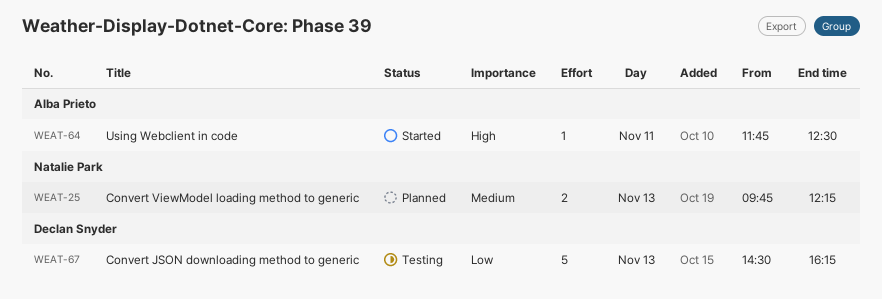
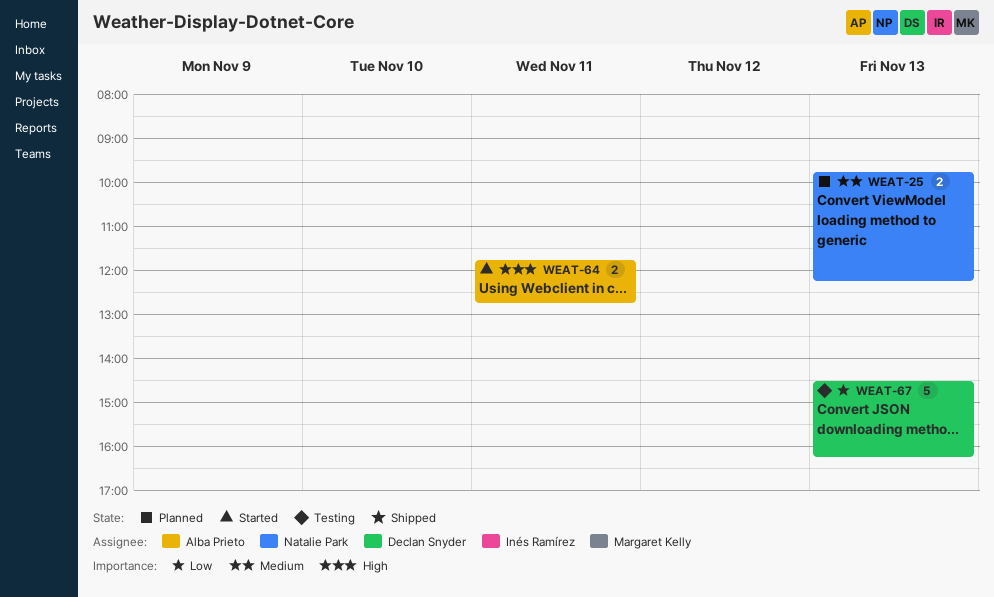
WEAT-64, estimate: 1 -> 2
WEAT-64, ends: 12:30 -> 12:45

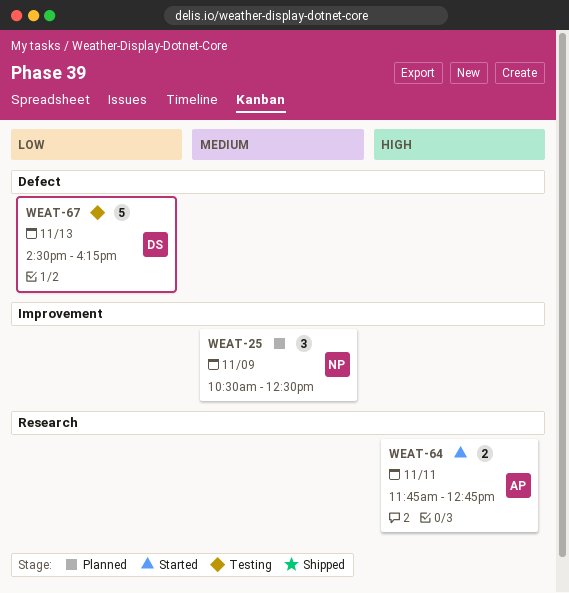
WEAT-25, estimate: 2 -> 3
WEAT-25, day: Nov 13 -> Nov 9
WEAT-25, begins: 09:45 -> 10:30
WEAT-25, ends: 12:15 -> 12:30

